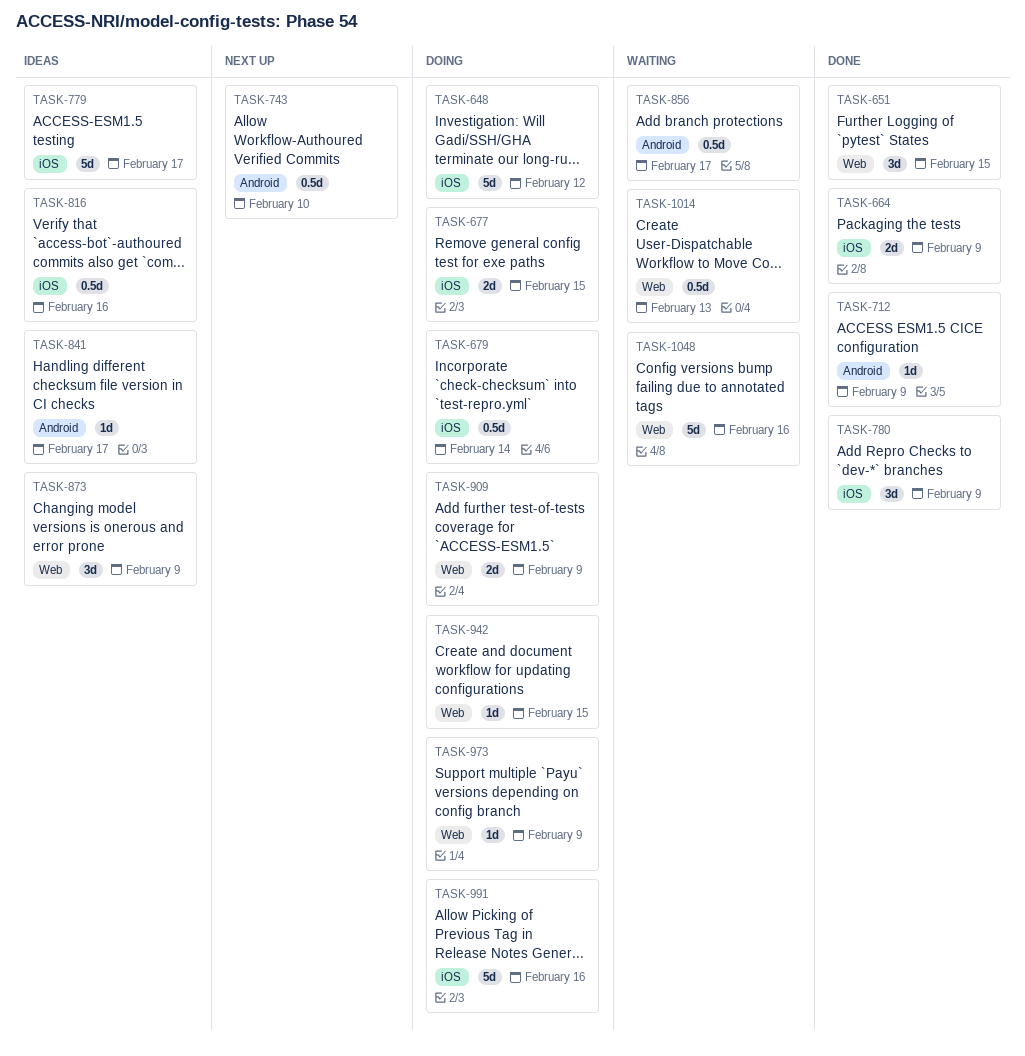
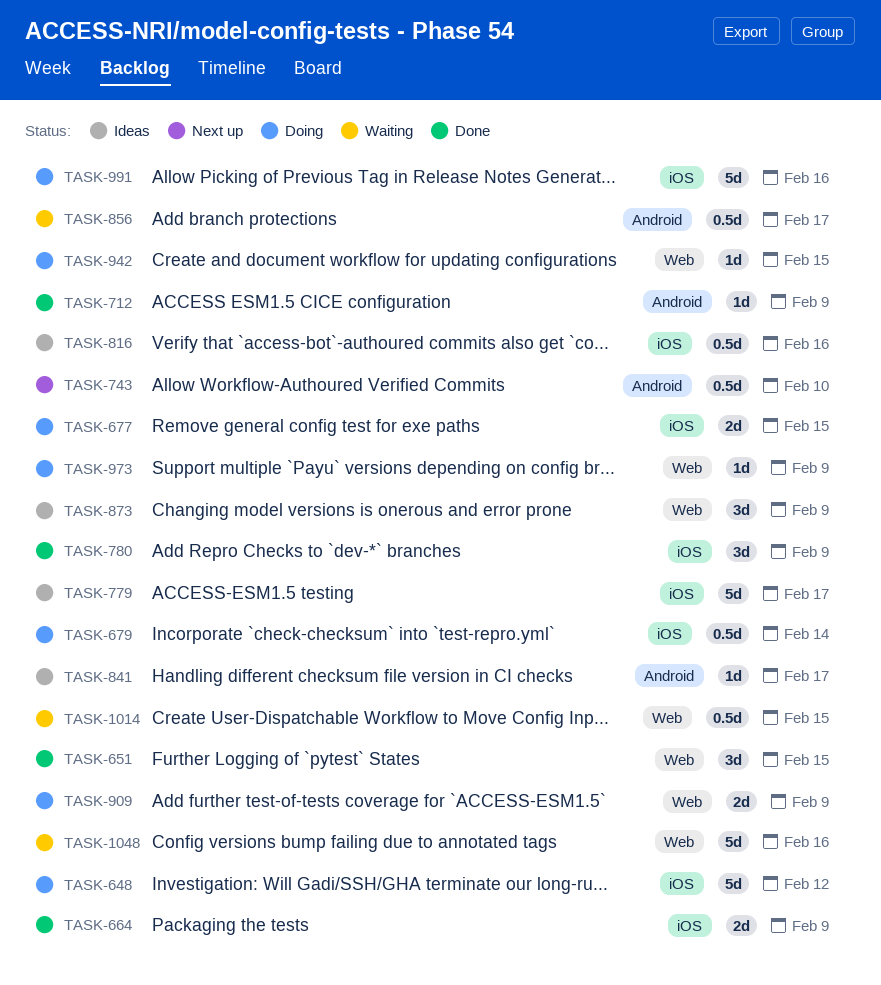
TASK-1014, due: Feb 13 -> Feb 15

